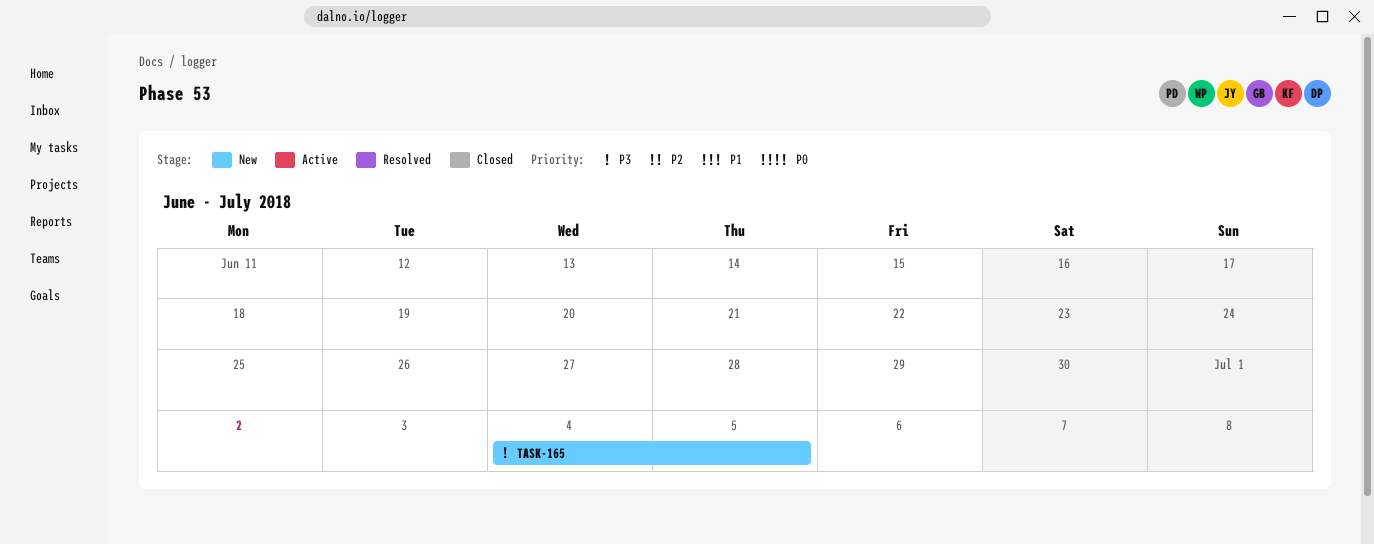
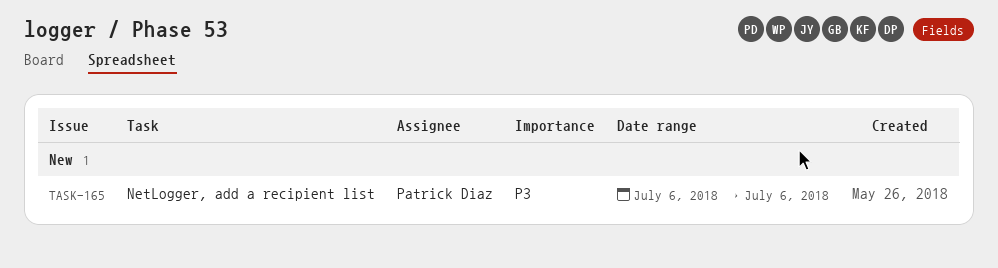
TASK-165, start: Jul 4 -> Jul 6
TASK-165, due: Jul 5 -> Jul 6

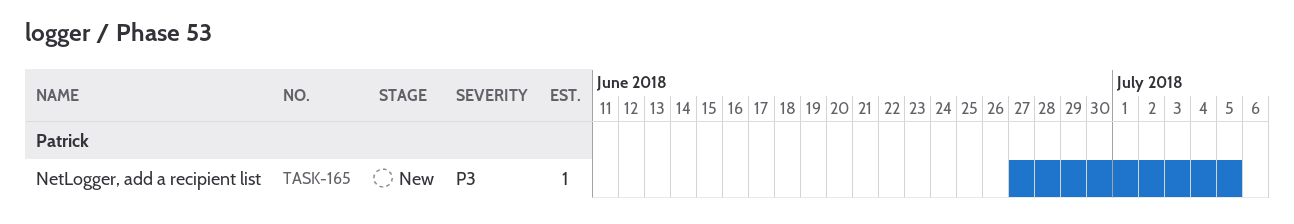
TASK-165, start: Jul 6 -> Jun 27
TASK-165, due: Jul 6 -> Jul 5

